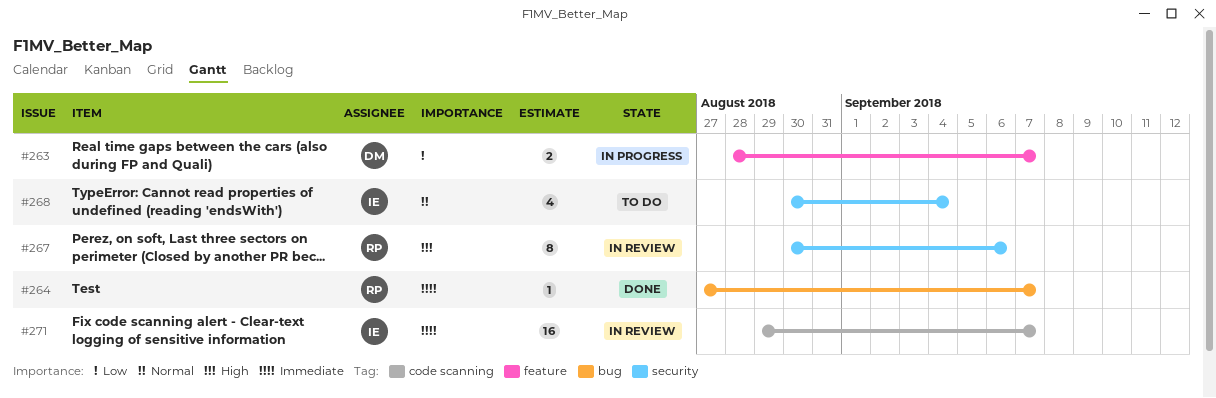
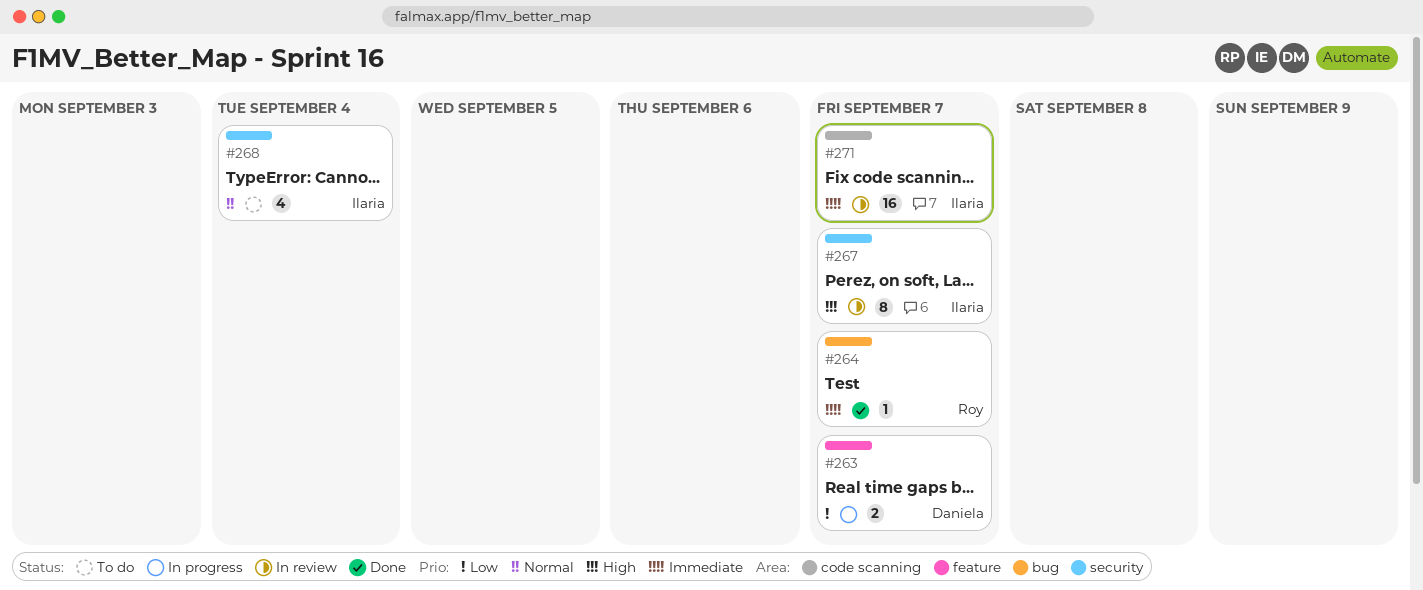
#267, owner: Roy -> Ilaria
#267, due: Sep 6 -> Sep 7

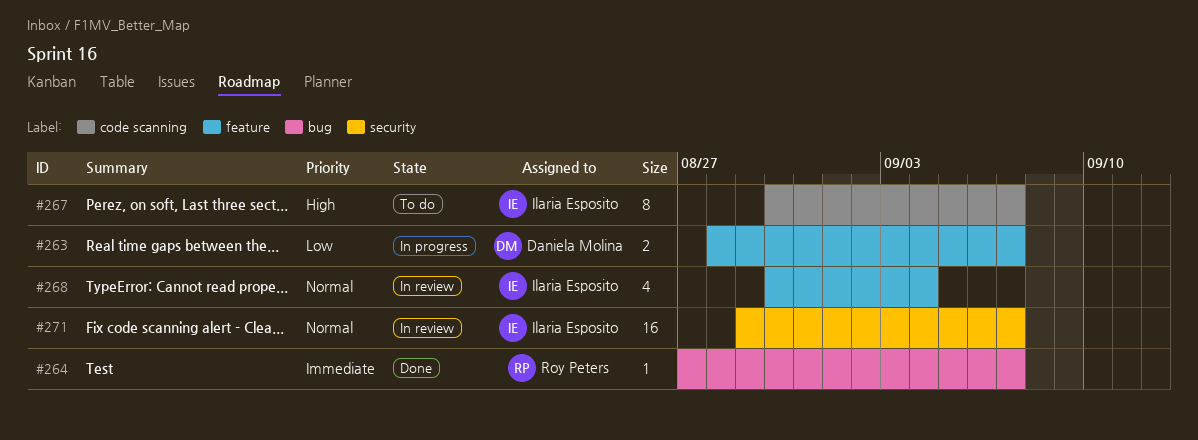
#267, status: In review -> To do
#267, label: security -> code scanning
#268, status: To do -> In review
#268, label: security -> feature
#271, priority: Immediate -> Normal
#271, label: code scanning -> security

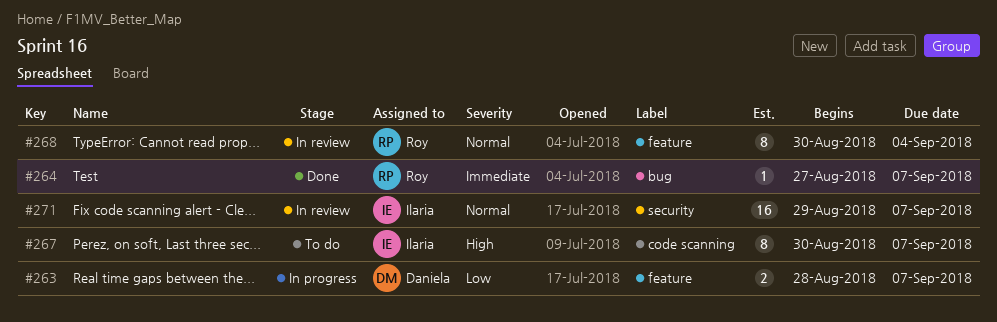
#268, owner: Ilaria Esposito -> Roy Peters
#268, estimate: 4 -> 8

